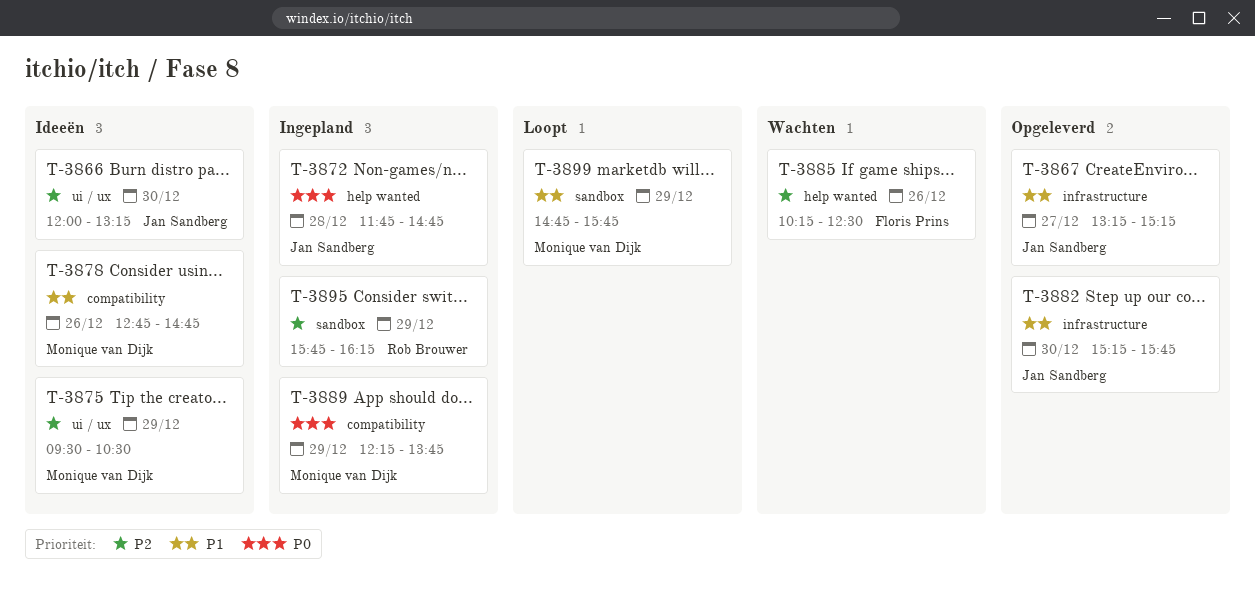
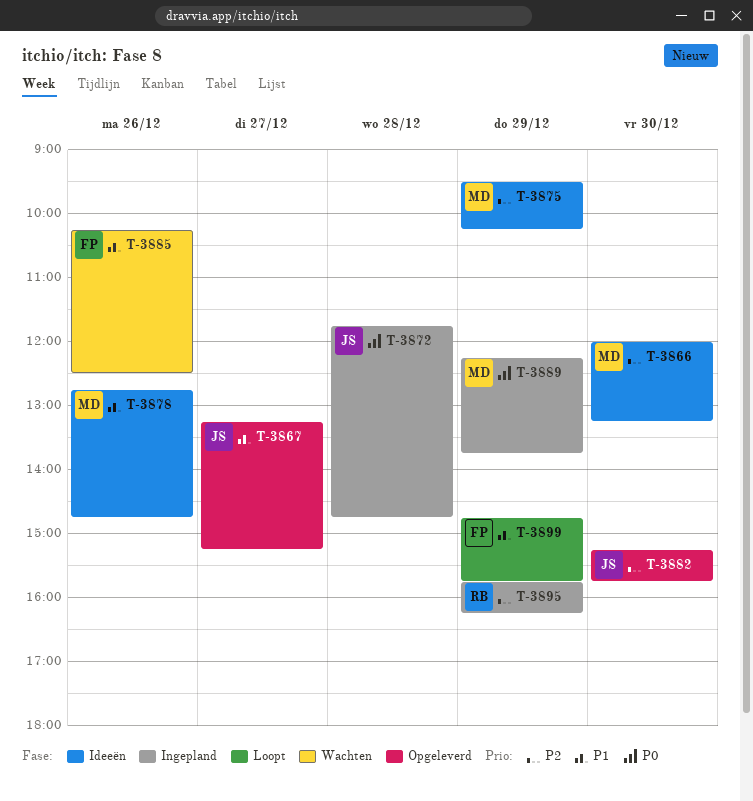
T-3866, owner: Jan Sandberg -> Monique van Dijk
T-3875, ends: 10:30 -> 10:15
T-3882, priority: P1 -> P2
T-3885, priority: P2 -> P1
T-3899, owner: Monique van Dijk -> Floris Prins

